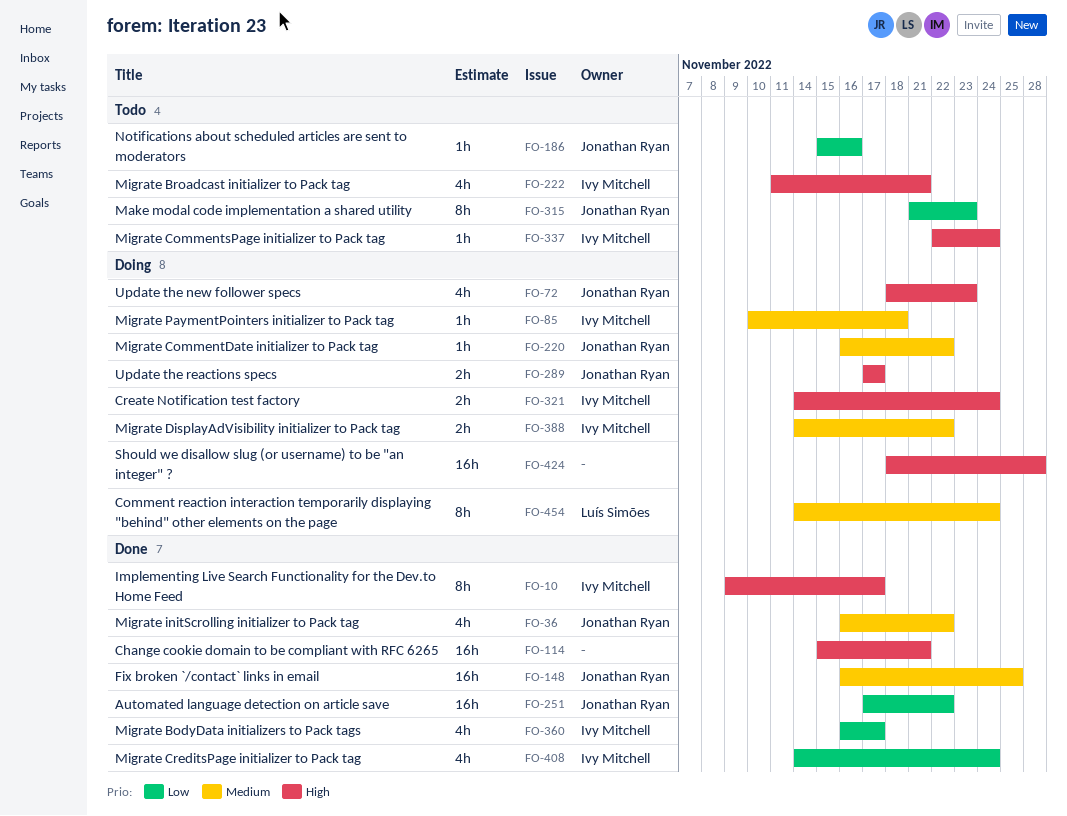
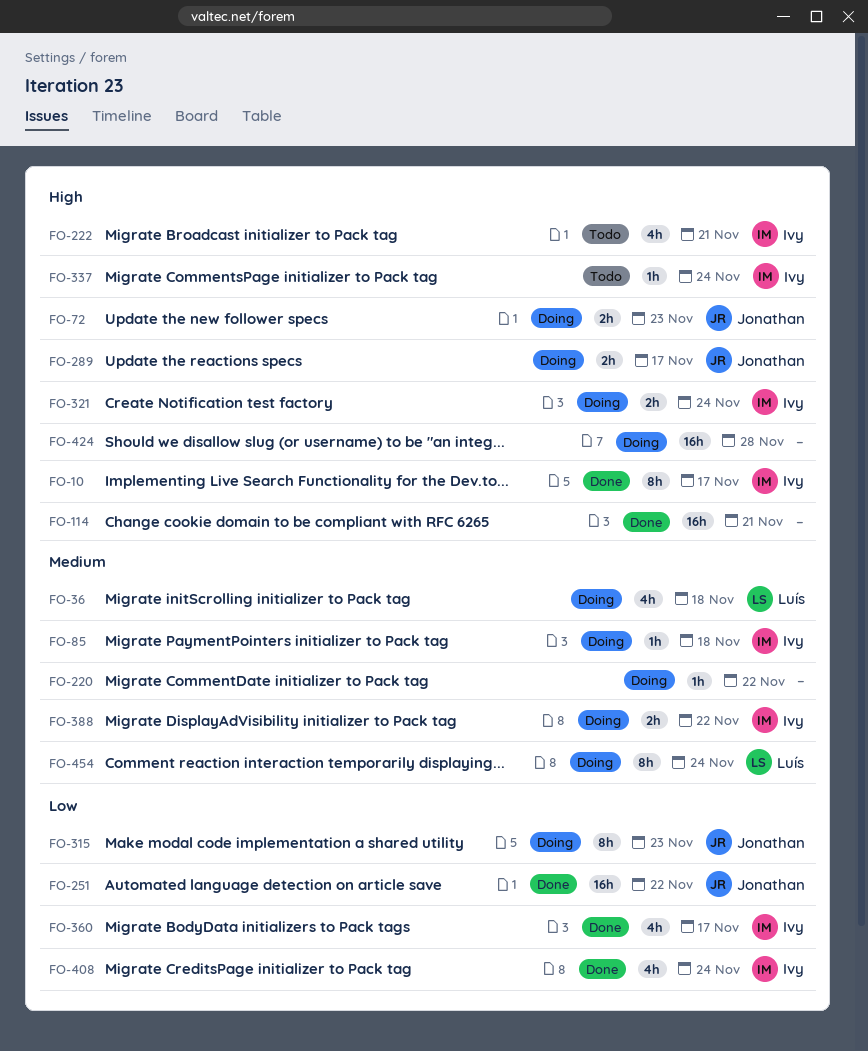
FO-36, status: Done -> Doing
FO-36, owner: Jonathan Ryan -> Luís Simões
FO-36, due: Nov 22 -> Nov 18
FO-72, estimate: 4h -> 2h
FO-148: present -> none
FO-186: present -> none
FO-220, owner: Jonathan Ryan -> none
FO-315, status: Todo -> Doing

